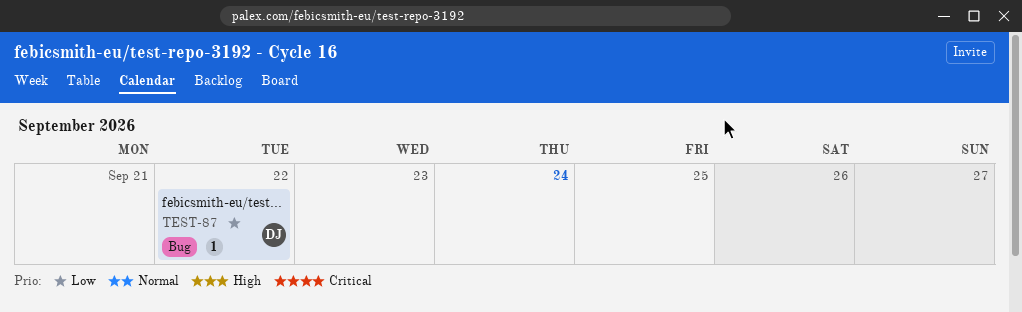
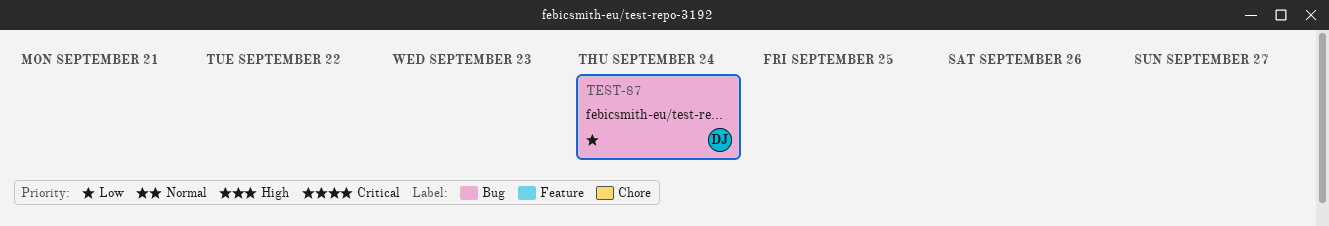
TEST-87, due: Sep 22 -> Sep 24

